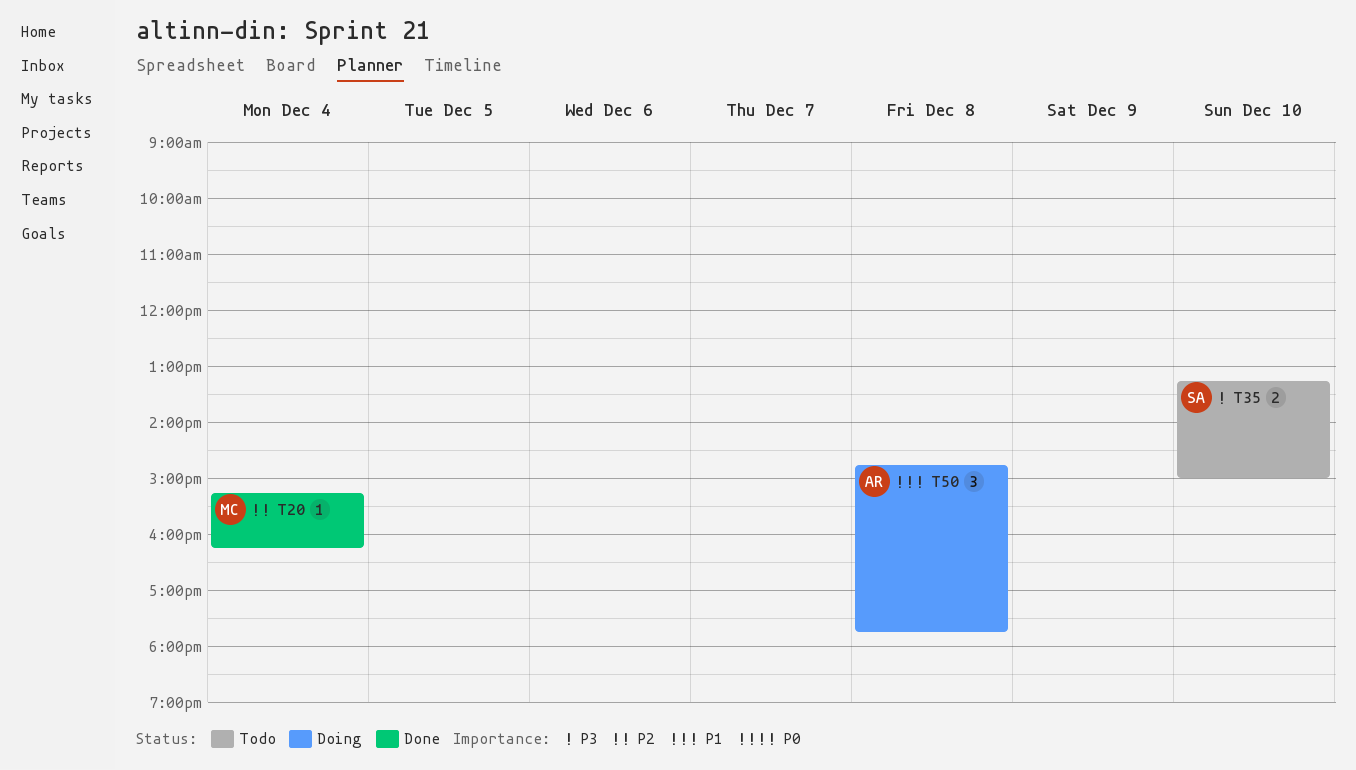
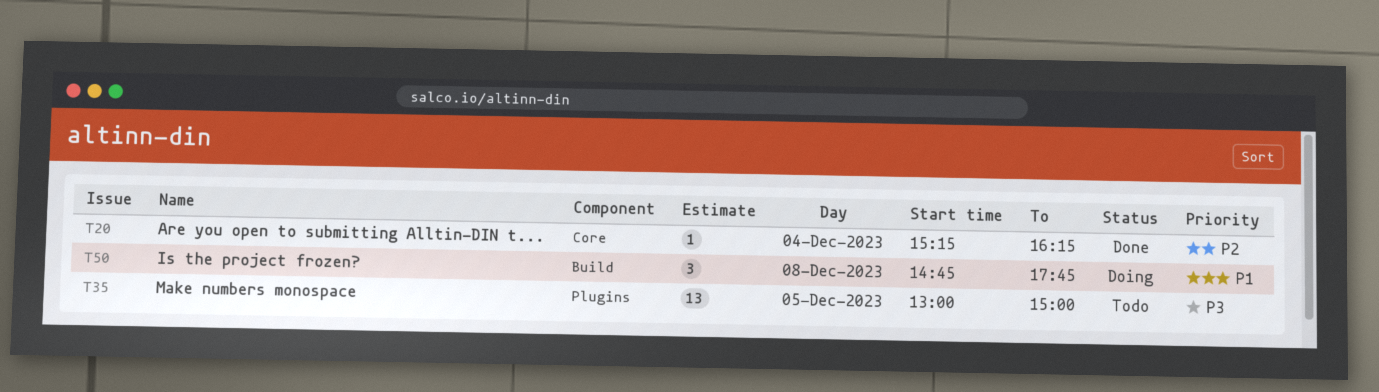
T35, estimate: 2 -> 13
T35, day: Dec 10 -> Dec 5
T35, begins: 13:15 -> 13:00

